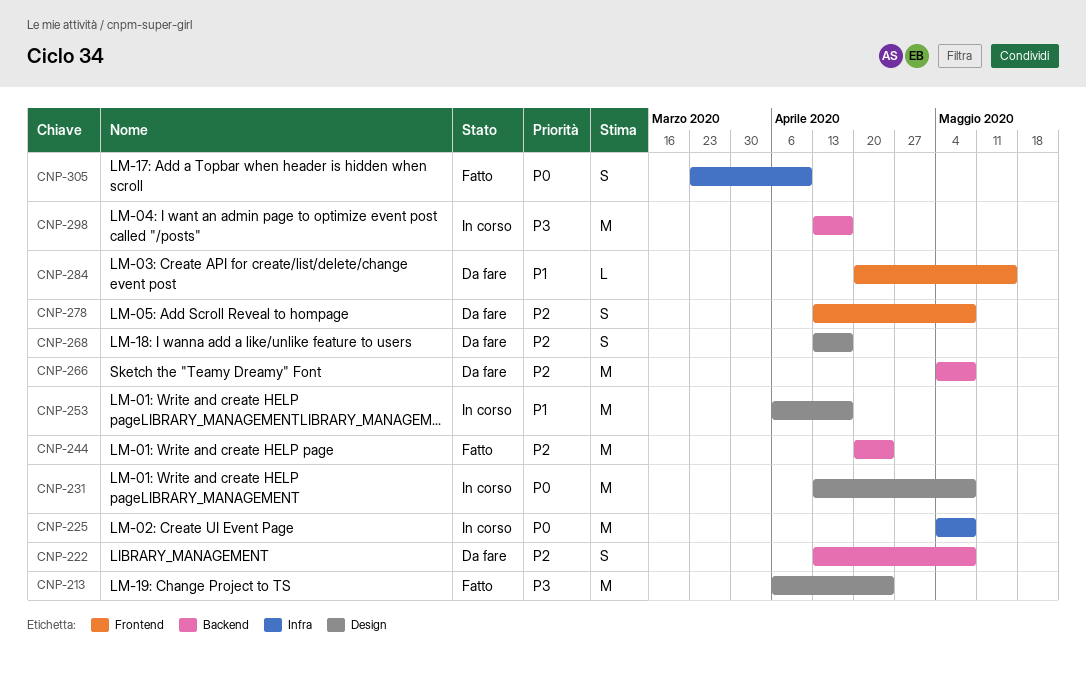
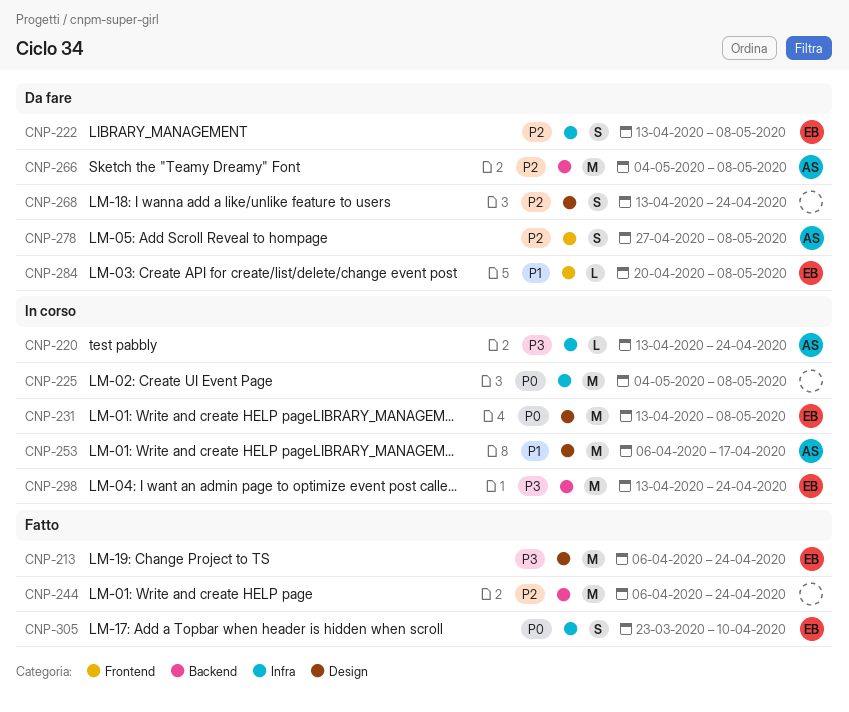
CNP-220: none -> present
CNP-222, label: Backend -> Infra
CNP-244, start: Apr 20 -> Apr 6
CNP-268, due: Apr 17 -> Apr 24
CNP-278, start: Apr 13 -> Apr 27
CNP-284, due: May 15 -> May 8
CNP-298, due: Apr 17 -> Apr 24

